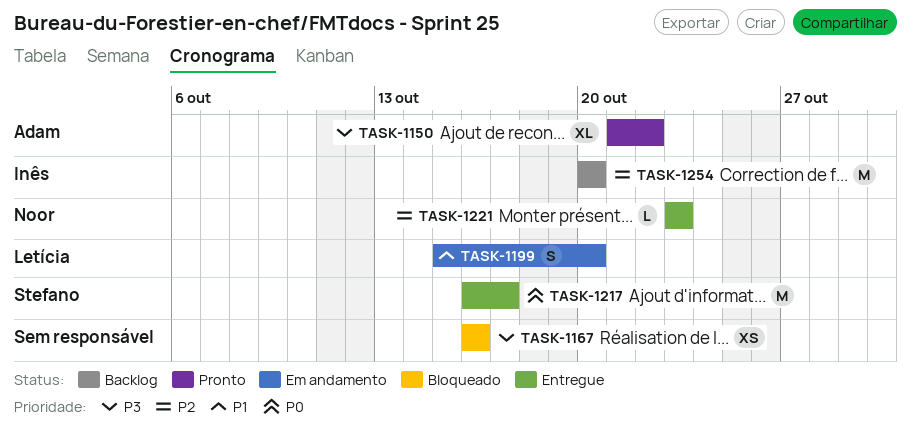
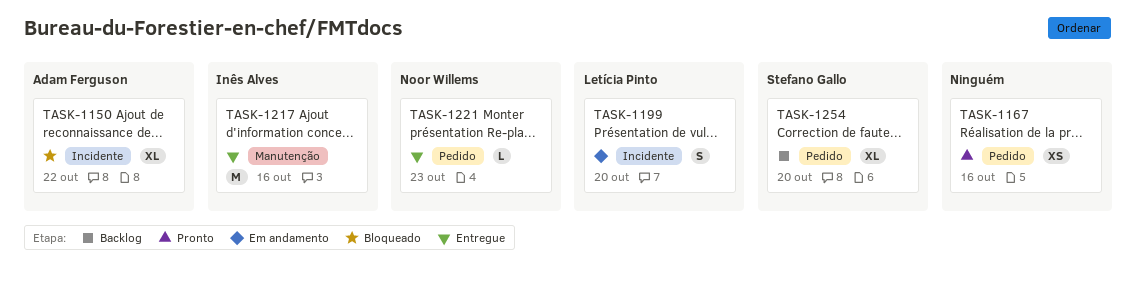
TASK-1150, status: Pronto -> Bloqueado
TASK-1167, status: Bloqueado -> Pronto
TASK-1217, owner: Stefano Gallo -> Inês Alves
TASK-1217, due: Oct 17 -> Oct 16
TASK-1254, owner: Inês Alves -> Stefano Gallo
TASK-1254, estimate: M -> XL

